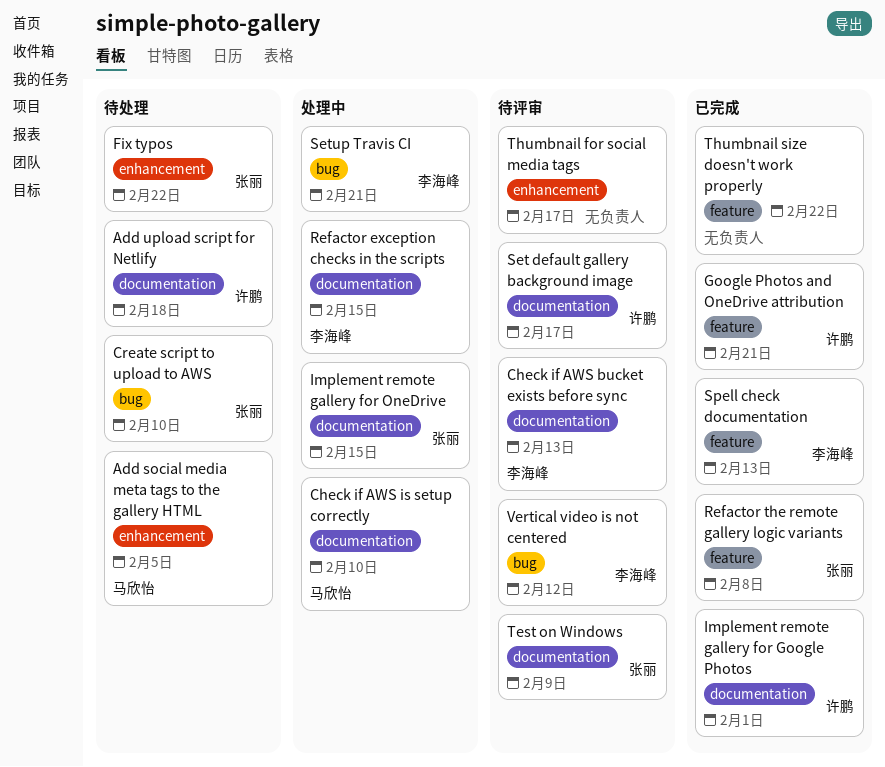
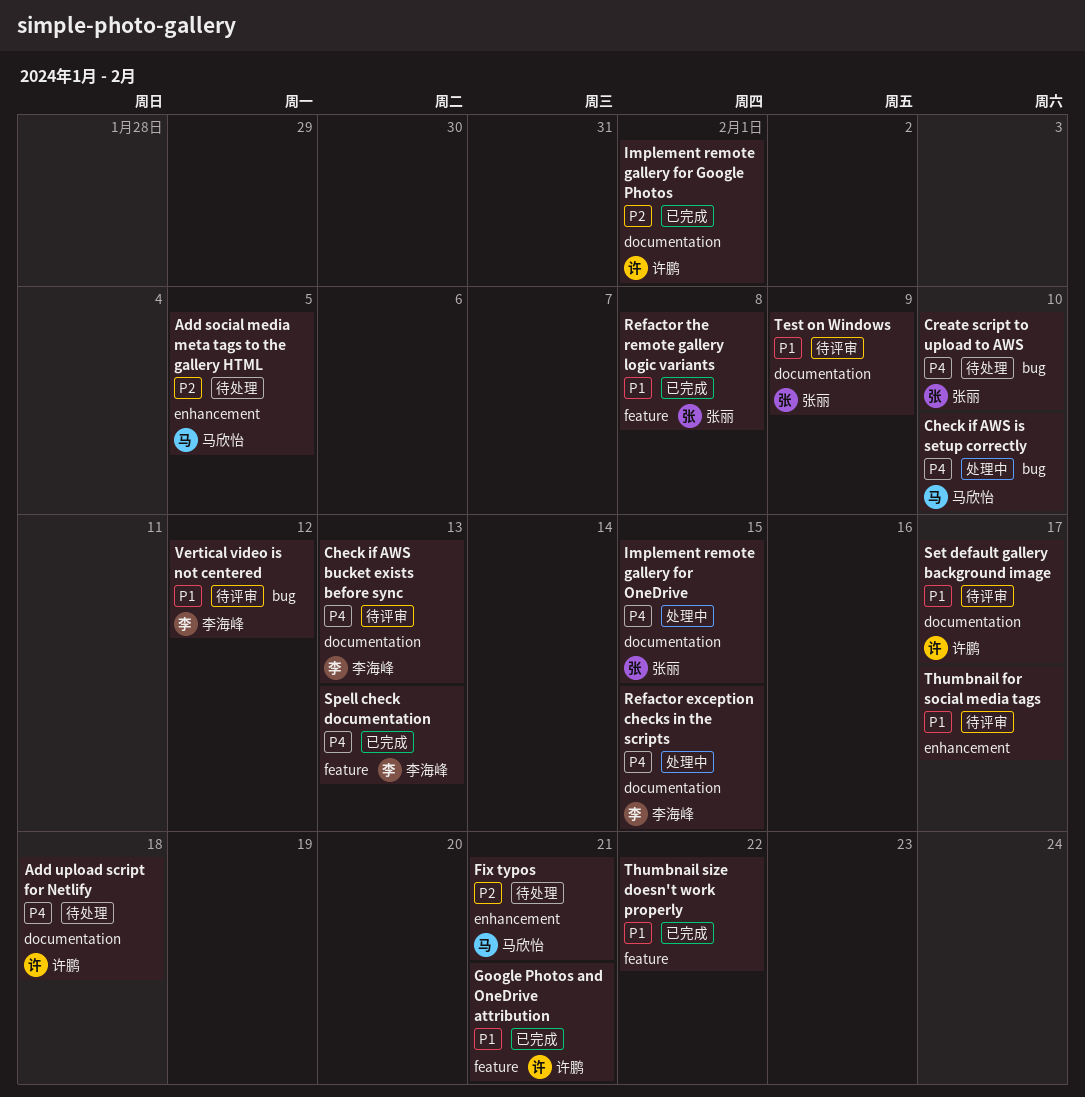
Check if AWS is setup correctly, label: documentation -> bug
Fix typos, owner: 张丽 -> 马欣怡
Fix typos, due: Feb 22 -> Feb 21
Setup Travis CI: present -> none

